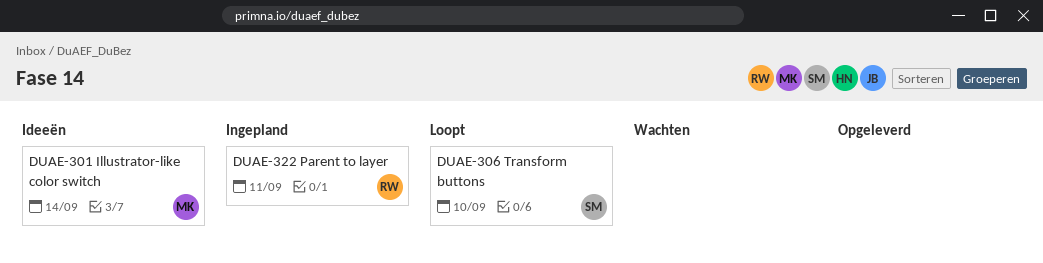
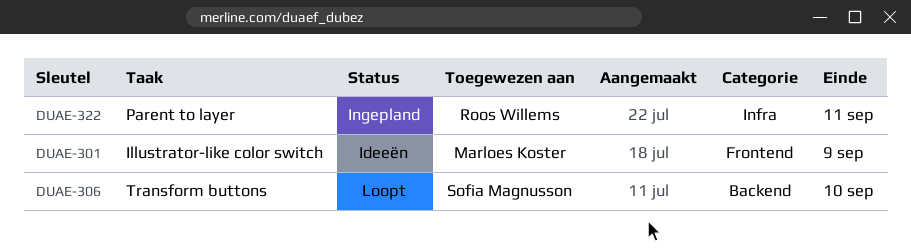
DUAE-301, due: Sep 14 -> Sep 9

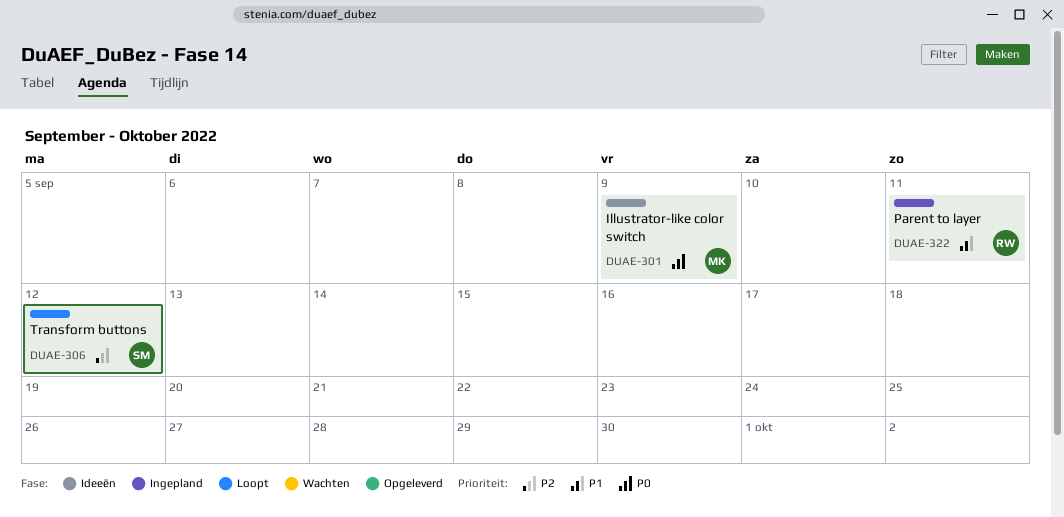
DUAE-306, due: Sep 10 -> Sep 12

